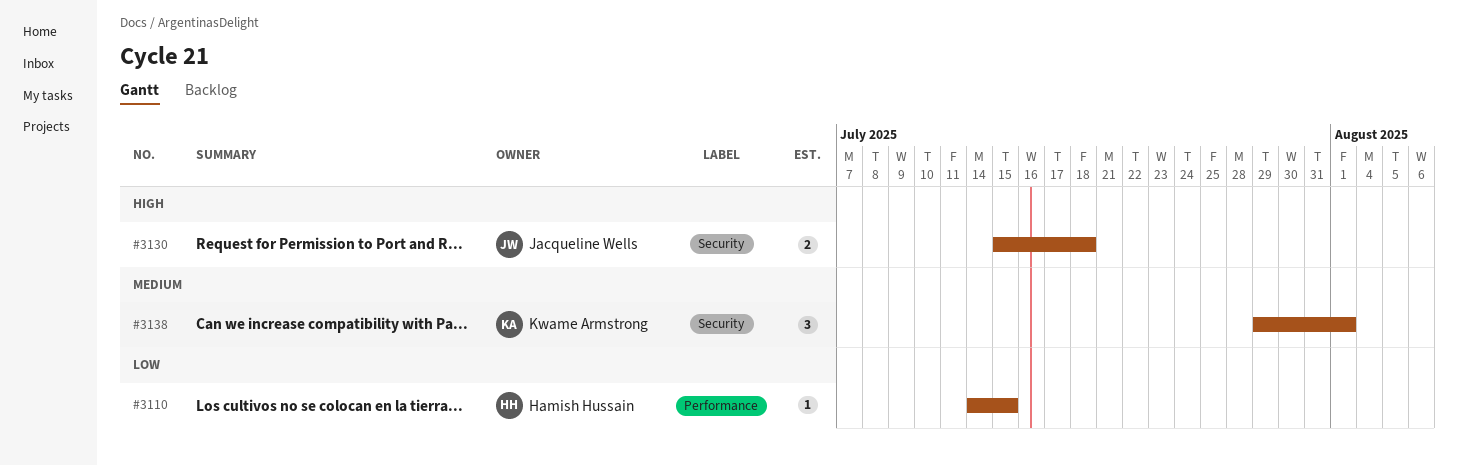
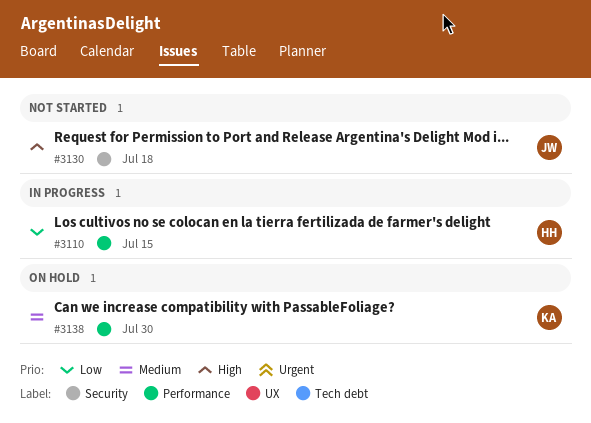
#3138, label: Security -> Performance
#3138, due: Aug 1 -> Jul 30

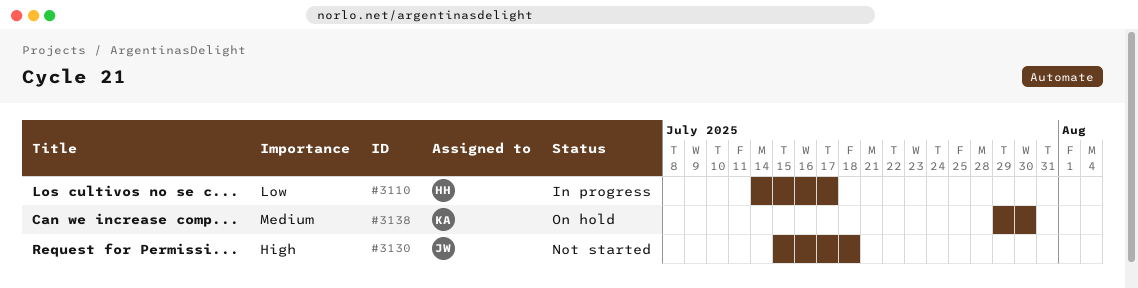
#3110, due: Jul 15 -> Jul 17

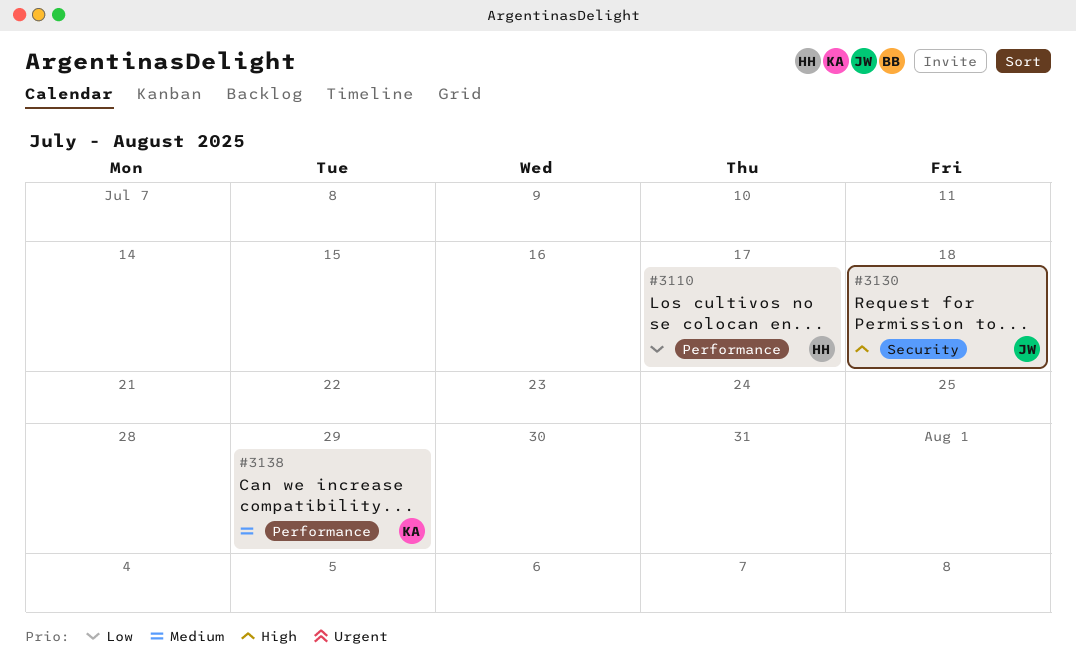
#3138, due: Jul 30 -> Jul 29

